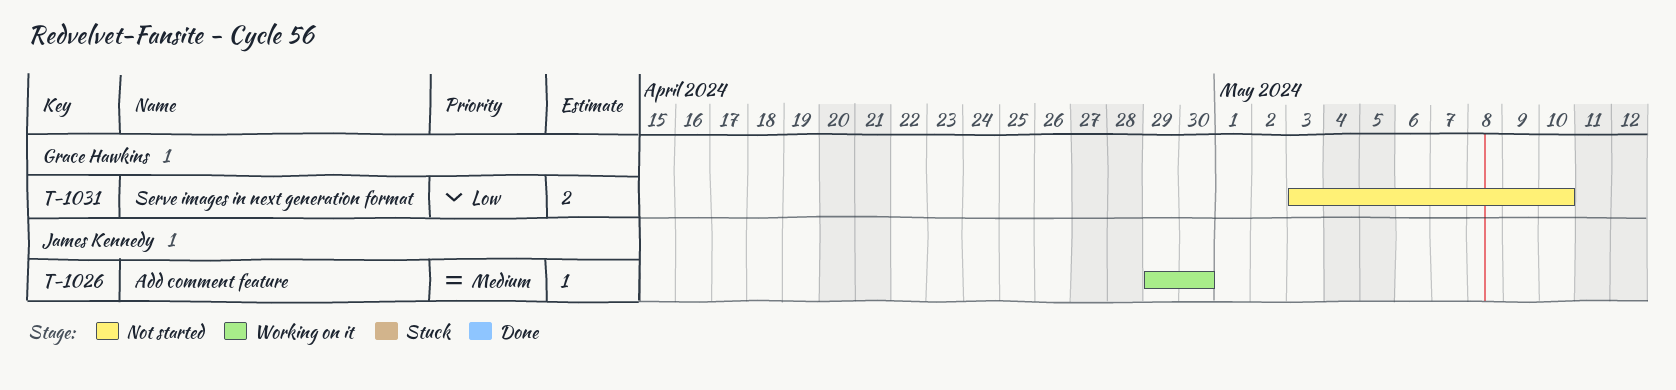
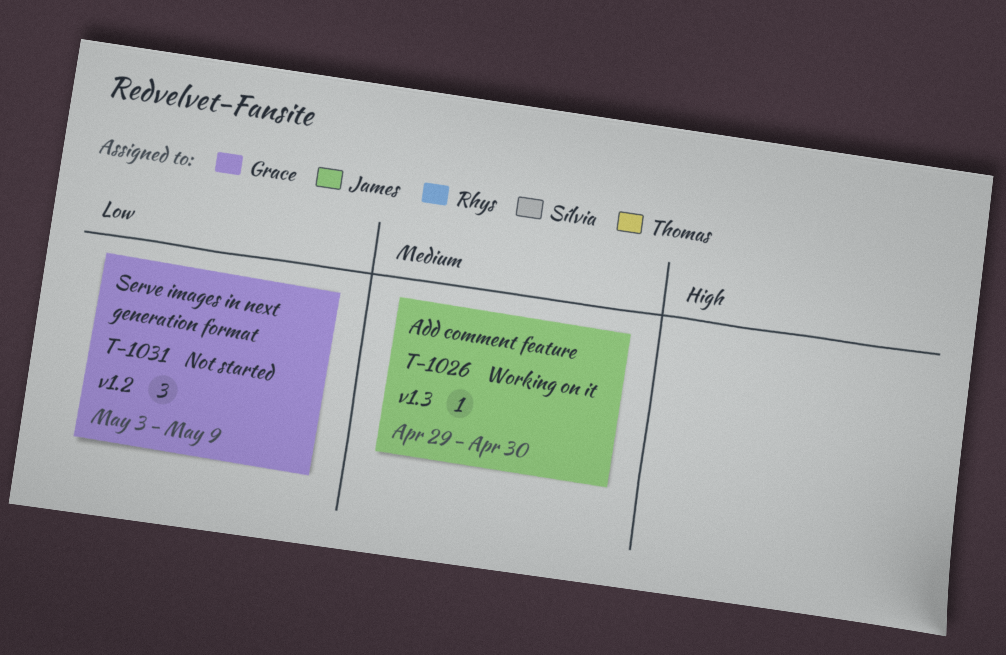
T-1031, estimate: 2 -> 3
T-1031, due: May 10 -> May 9

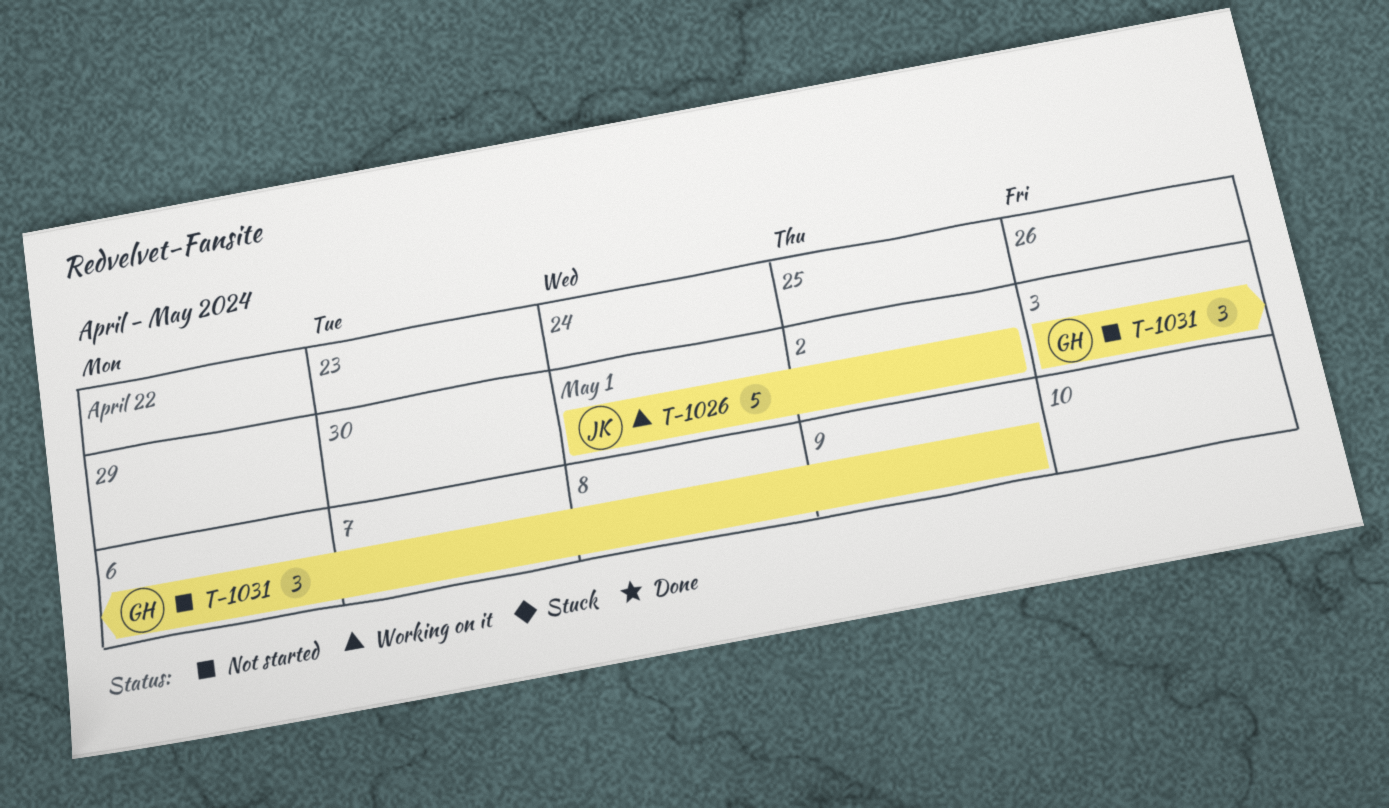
T-1026, estimate: 1 -> 5
T-1026, start: Apr 29 -> May 1
T-1026, due: Apr 30 -> May 2

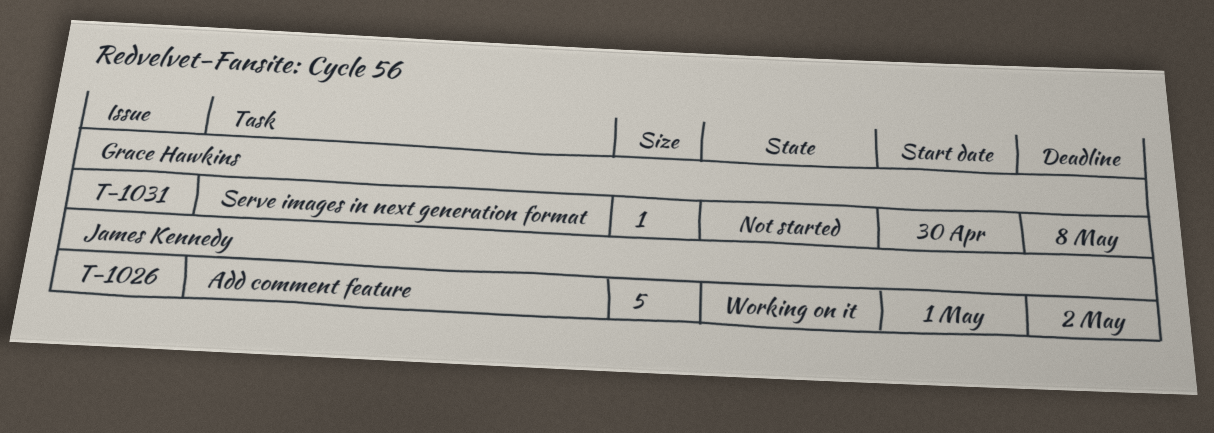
T-1031, estimate: 3 -> 1
T-1031, start: May 3 -> Apr 30
T-1031, due: May 9 -> May 8

